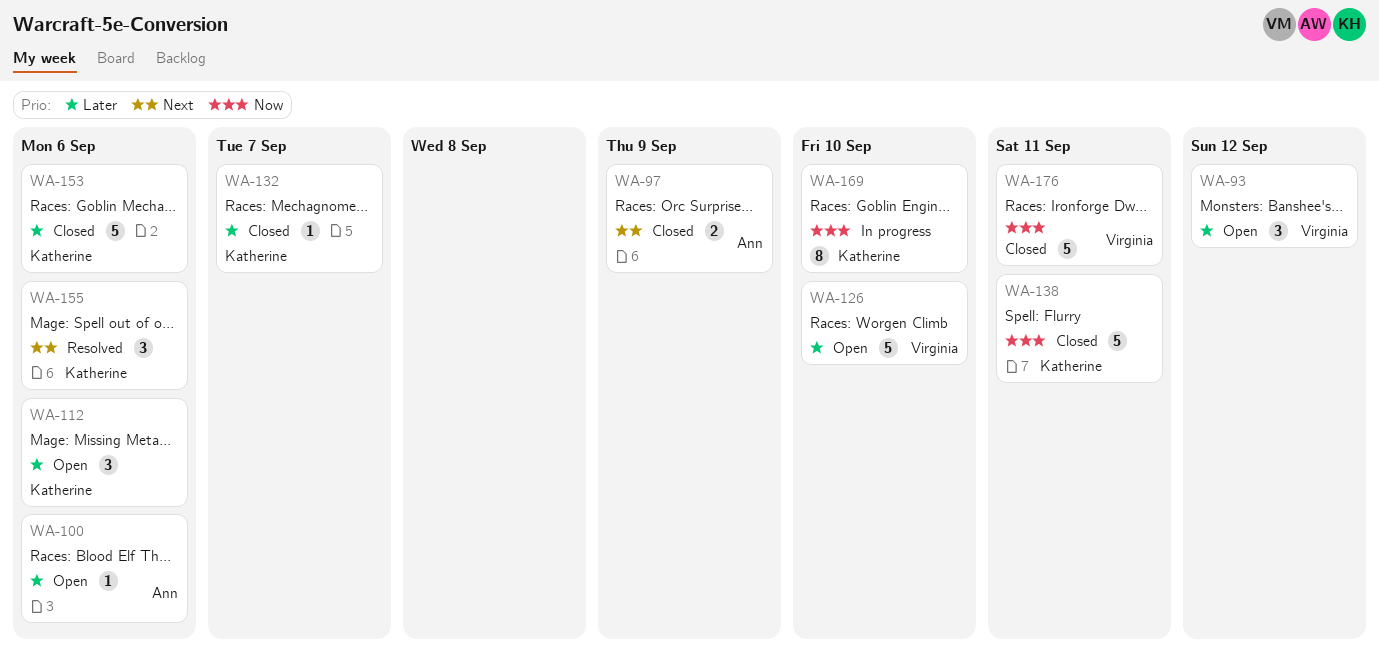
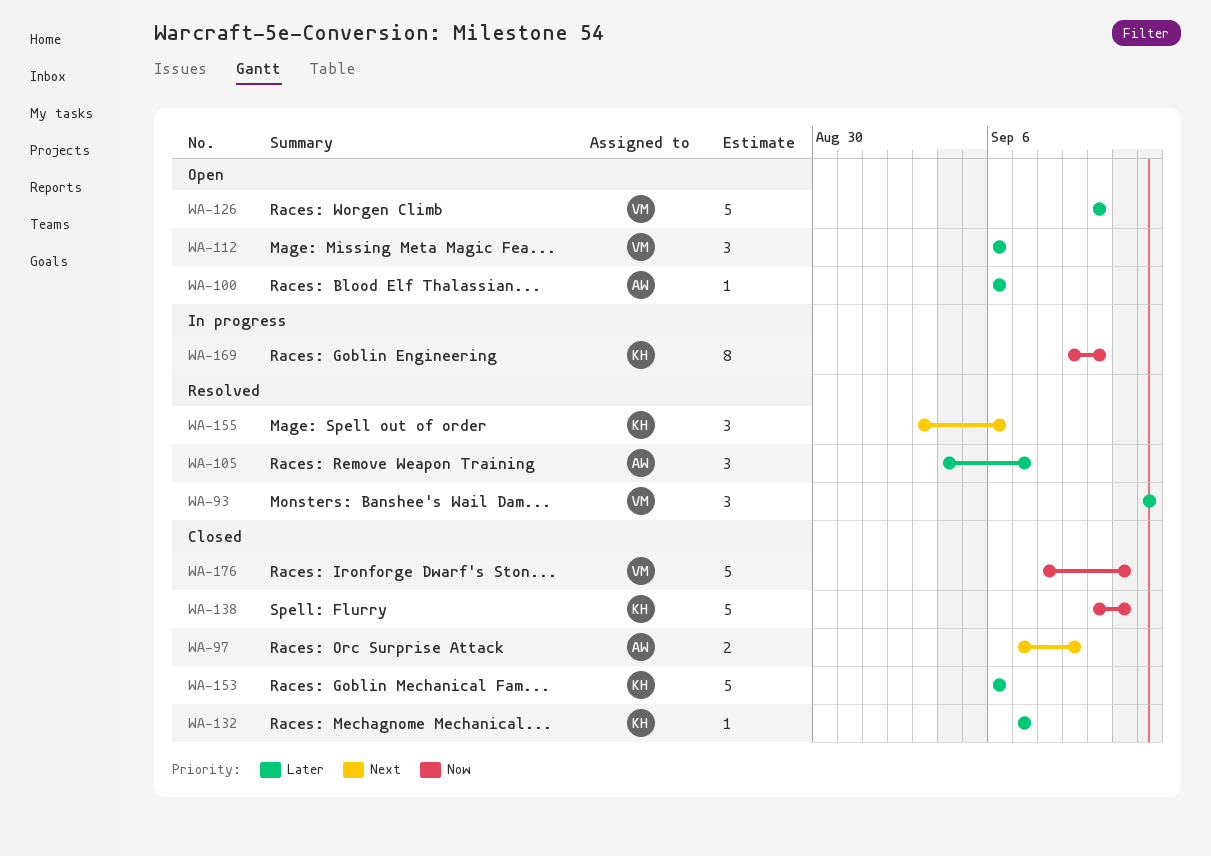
WA-93, status: Open -> Resolved
WA-105: none -> present
WA-112, owner: Katherine -> Virginia

